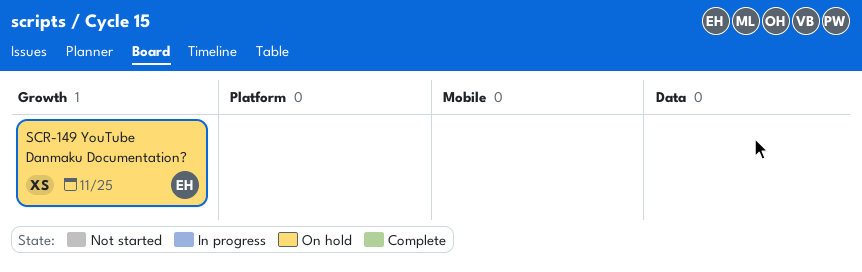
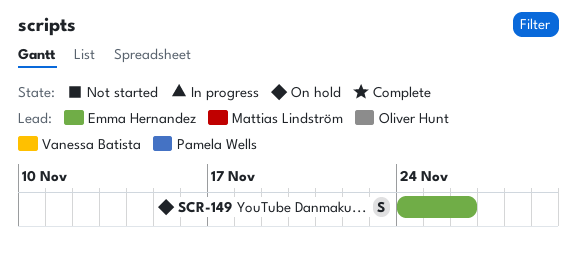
SCR-149, estimate: XS -> S
SCR-149, due: Nov 25 -> Nov 26

